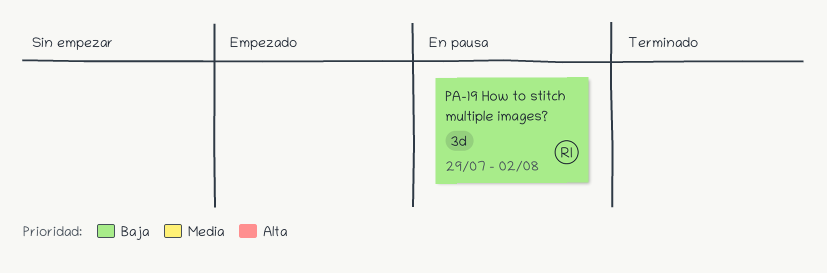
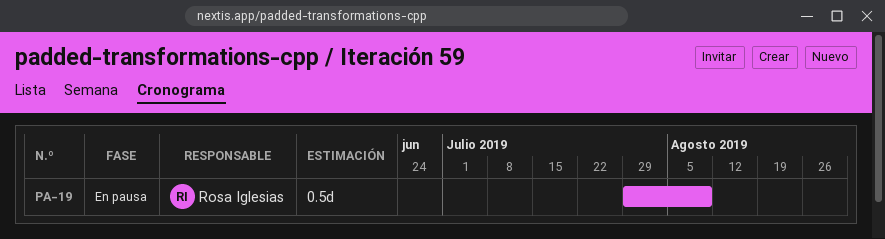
PA-19, estimate: 3d -> 0.5d
PA-19, due: Aug 2 -> Aug 9

